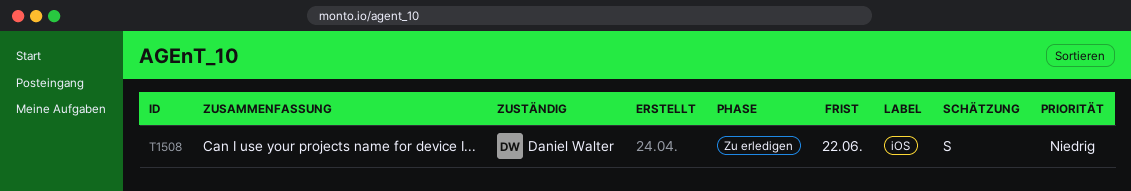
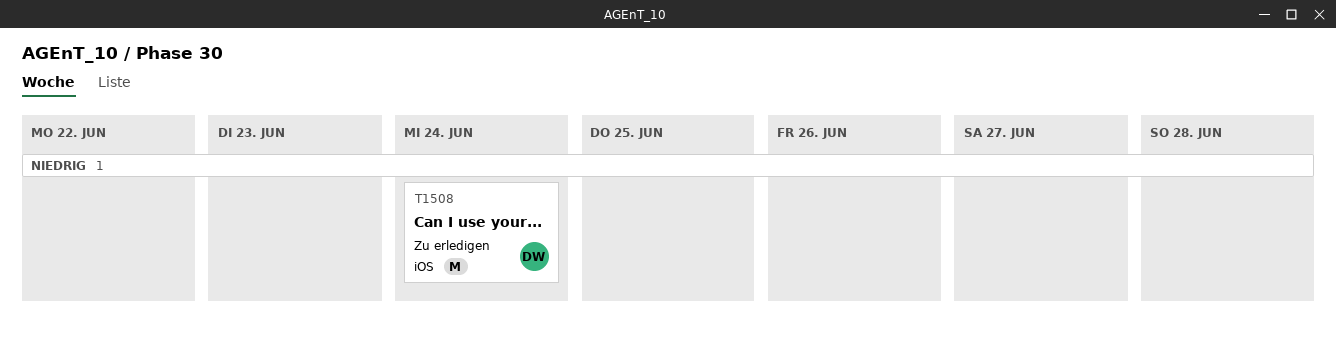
T1508, estimate: S -> M
T1508, due: Jun 22 -> Jun 24

